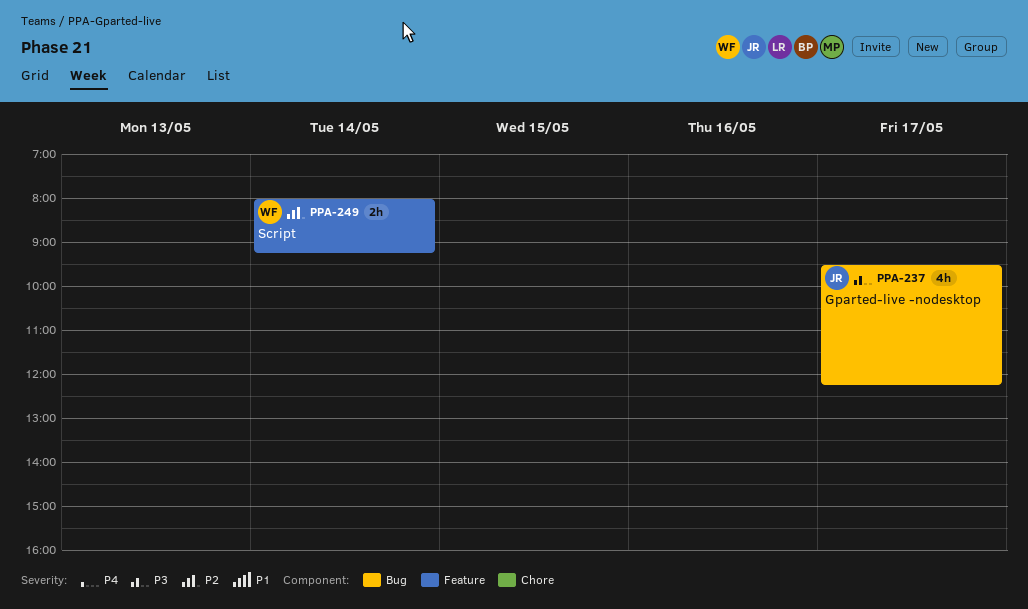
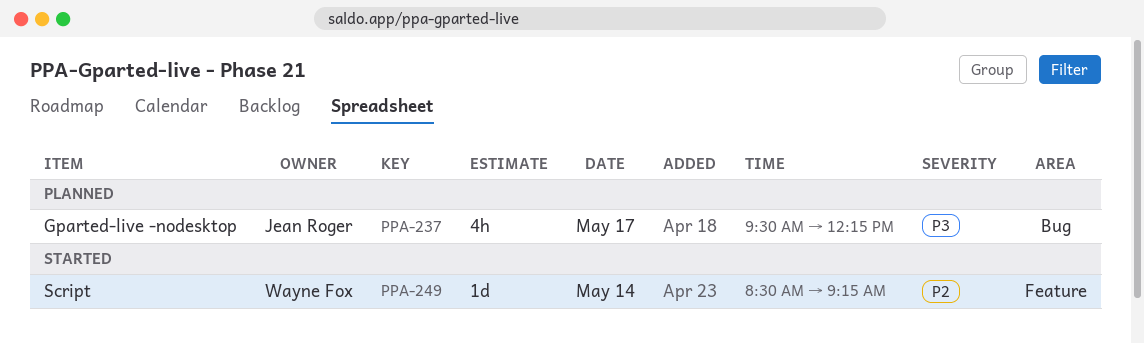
PPA-249, estimate: 2h -> 1d
PPA-249, begins: 08:00 -> 08:30

